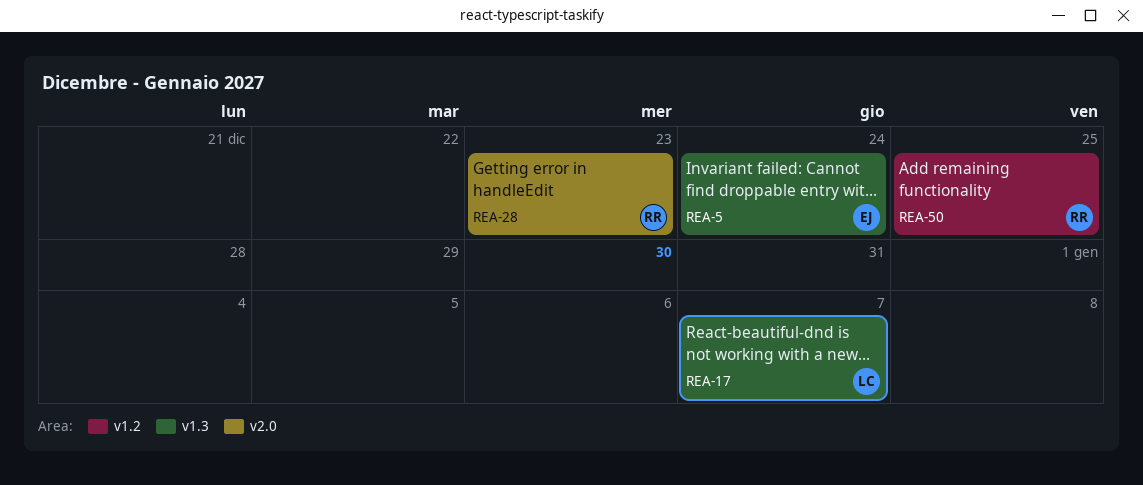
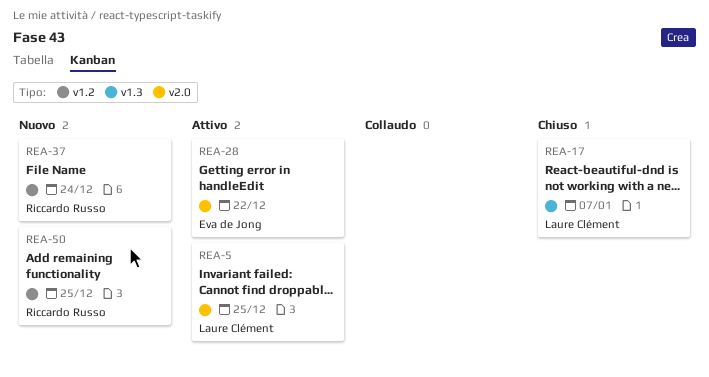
REA-5, owner: Eva de Jong -> Laure Clément
REA-5, label: v1.3 -> v2.0
REA-5, due: Dec 24 -> Dec 25
REA-28, owner: Riccardo Russo -> Eva de Jong
REA-28, due: Dec 23 -> Dec 22
REA-37: none -> present

